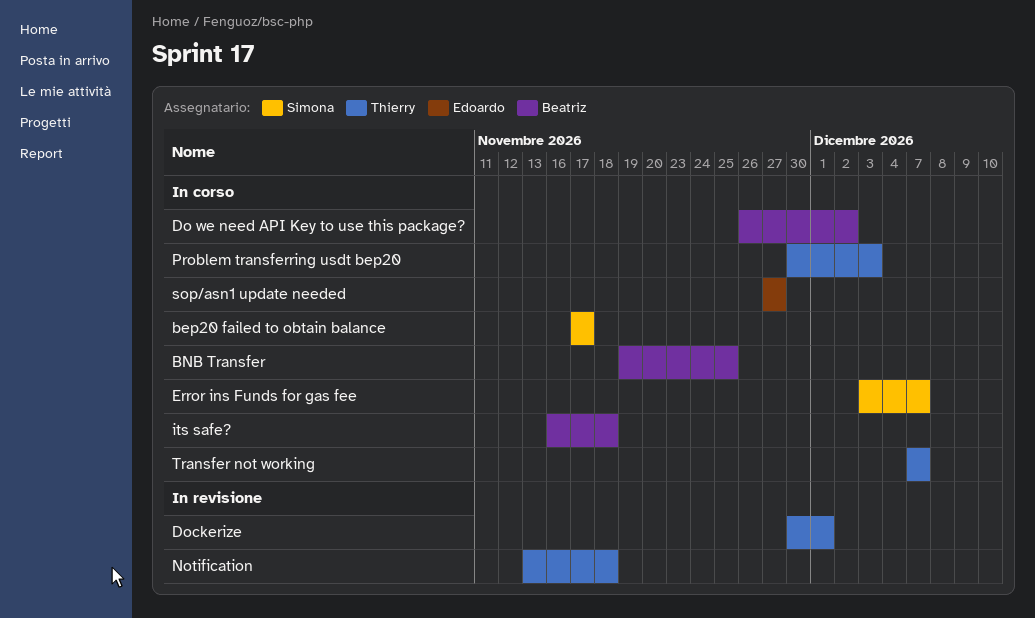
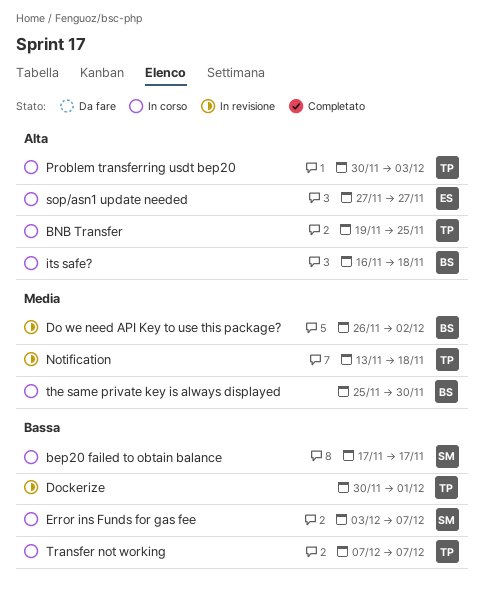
BNB Transfer, owner: Beatriz -> Thierry
Do we need API Key to use this package?, status: In corso -> In revisione
the same private key is always displayed: none -> present

